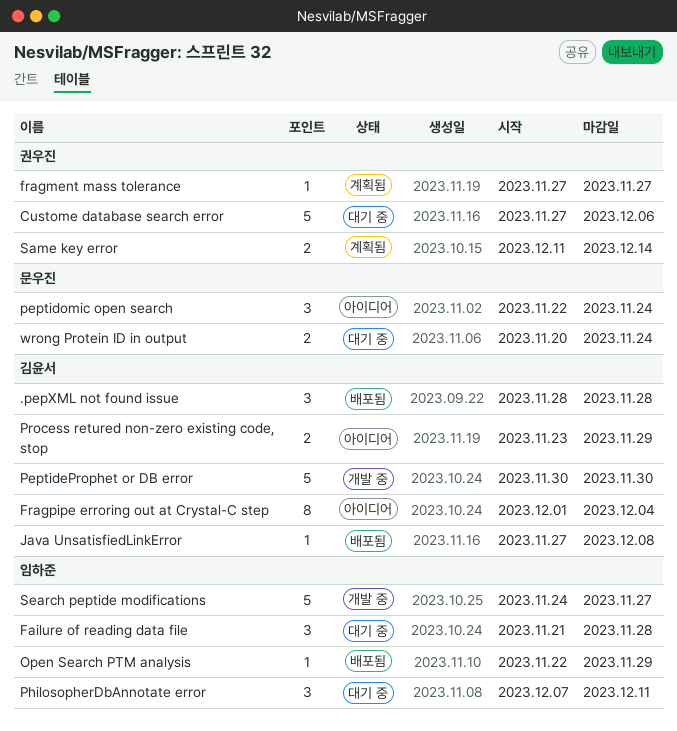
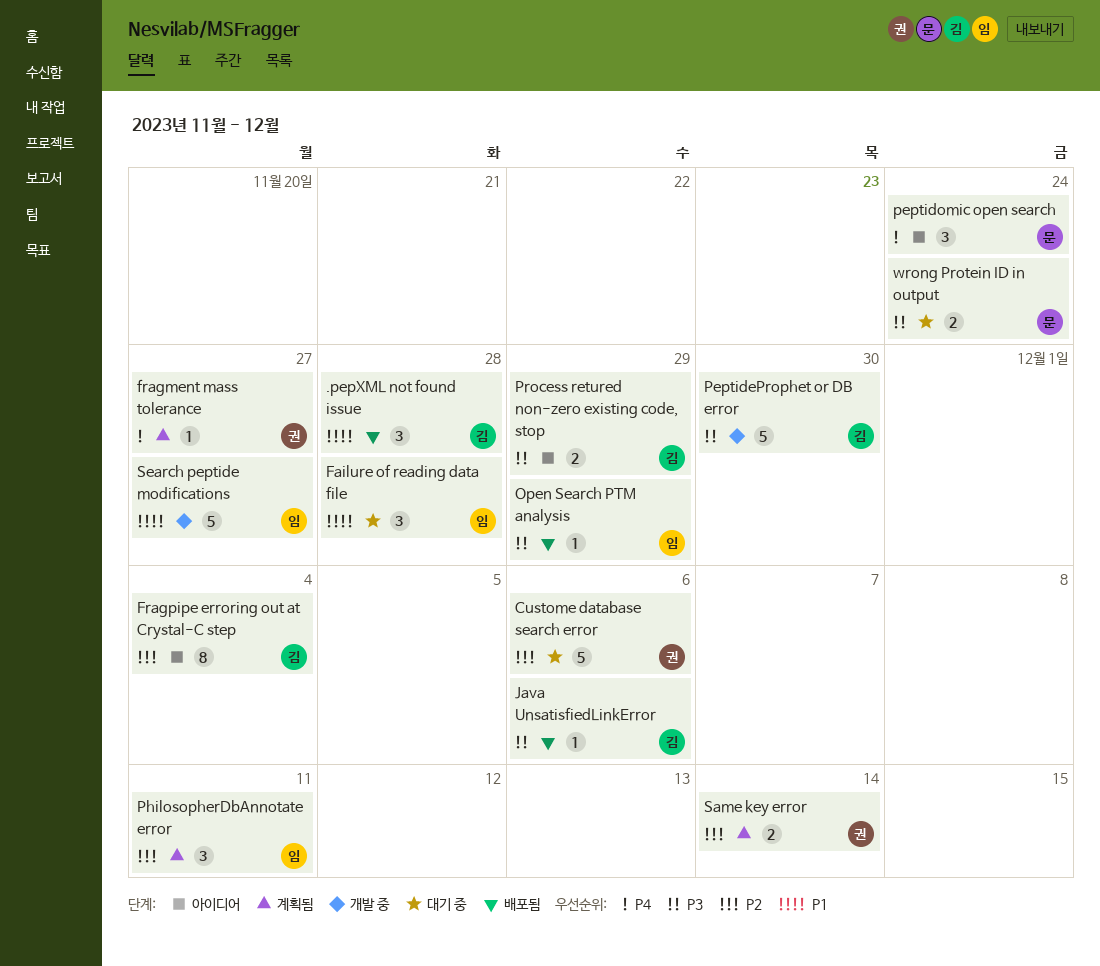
Java UnsatisfiedLinkError, due: Dec 8 -> Dec 6
PhilosopherDbAnnotate error, status: 대기 중 -> 계획됨

